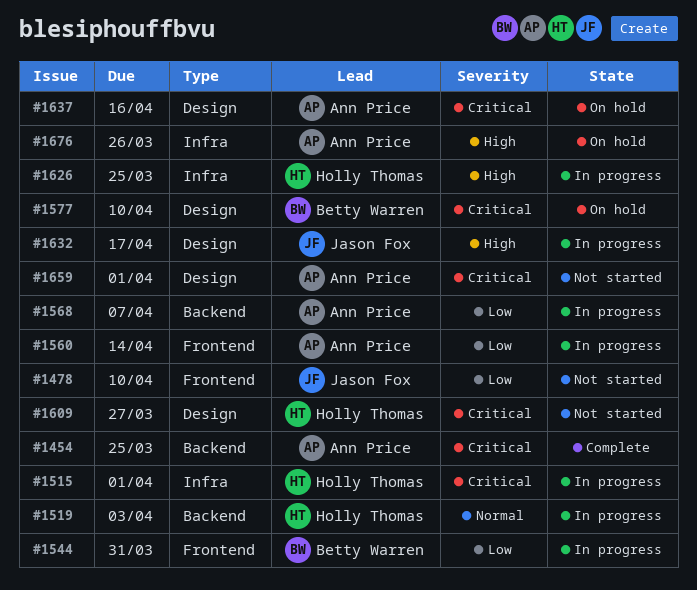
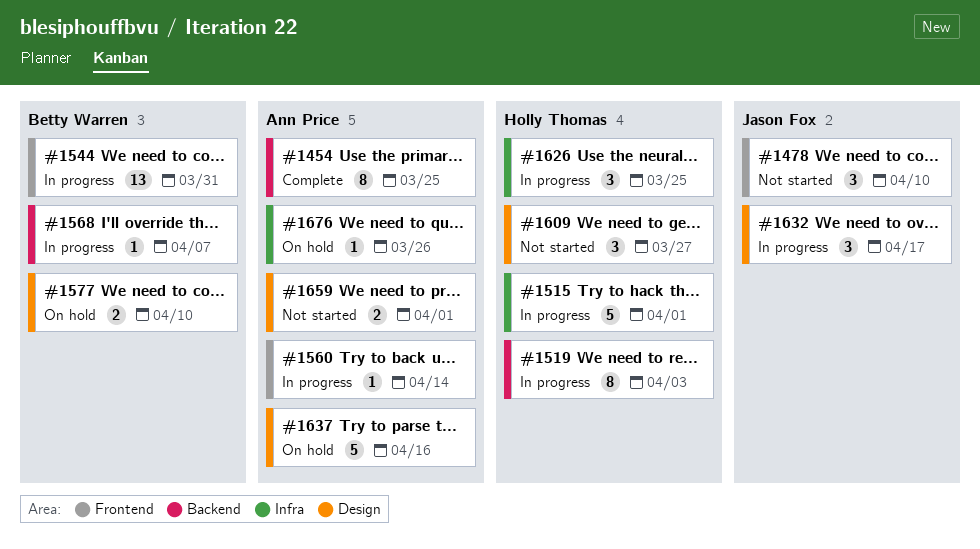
#1568, owner: Ann Price -> Betty Warren

